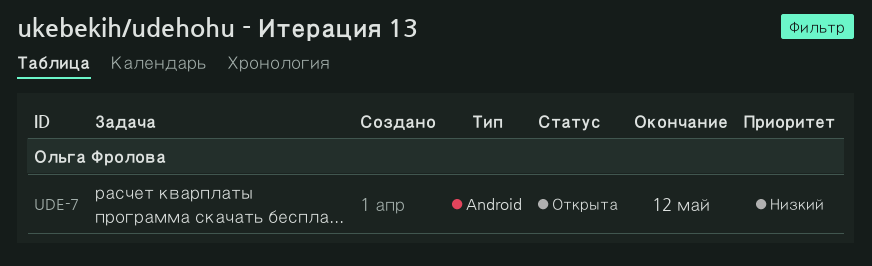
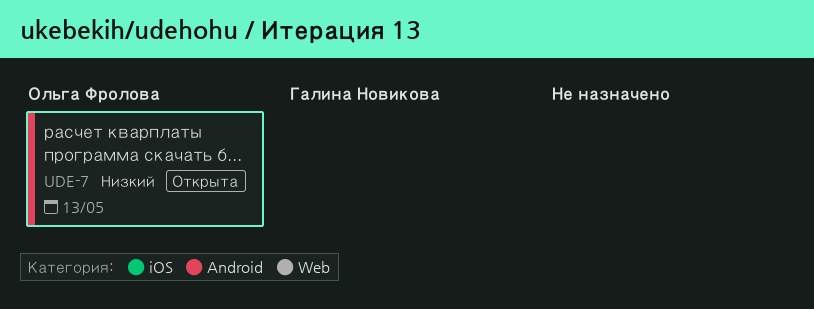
UDE-7, due: May 12 -> May 13

